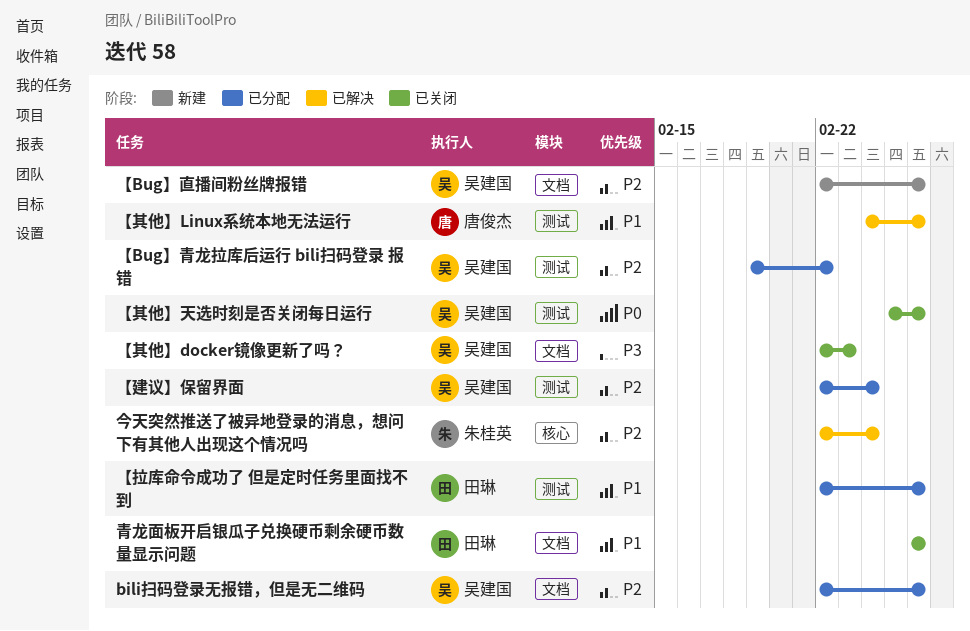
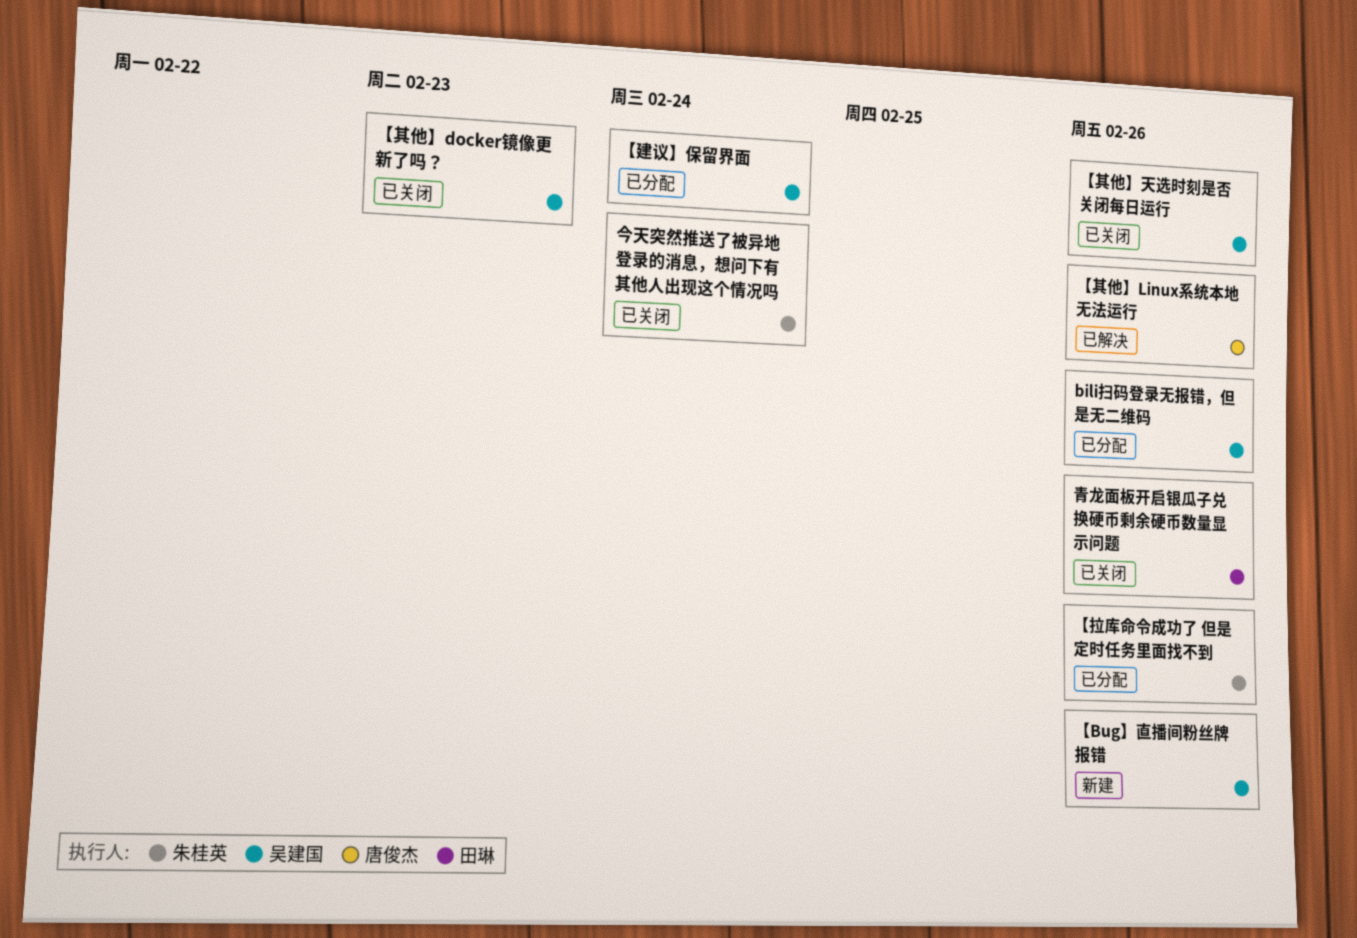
【Bug】青龙拉库后运行 bili扫码登录 报错: present -> none
【拉库命令成功了 但是定时任务里面找不到, owner: 田琳 -> 朱桂英
今天突然推送了被异地登录的消息，想问下有其他人出现这个情况吗, status: 已解决 -> 已关闭

